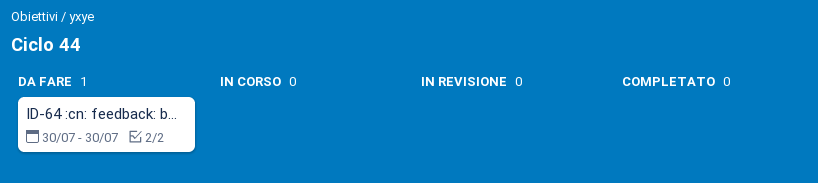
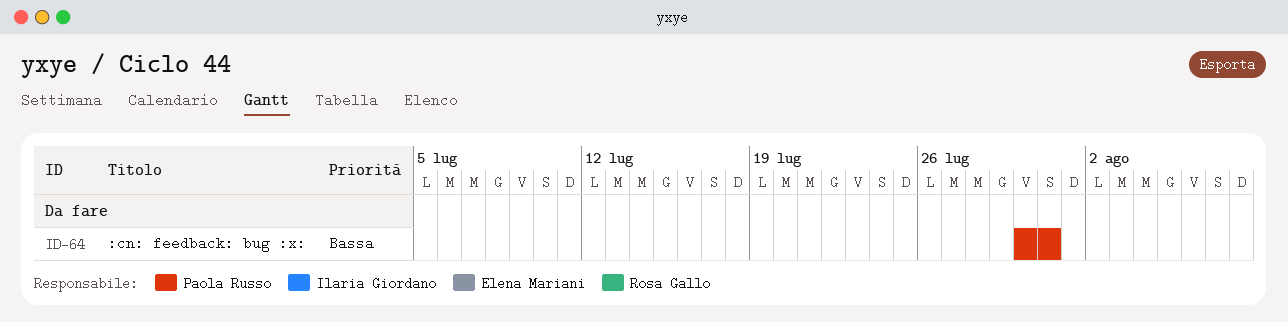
ID-64, due: Jul 30 -> Jul 31

